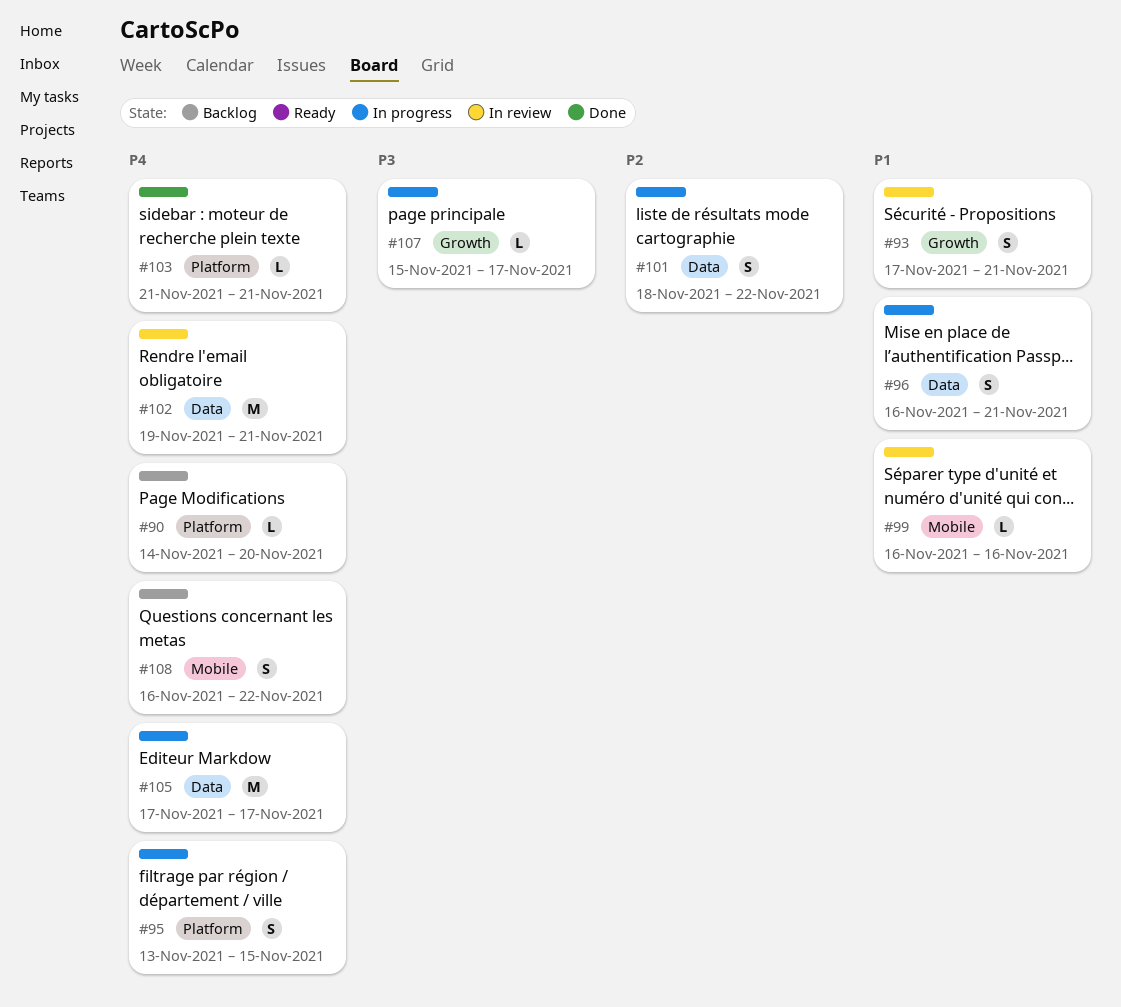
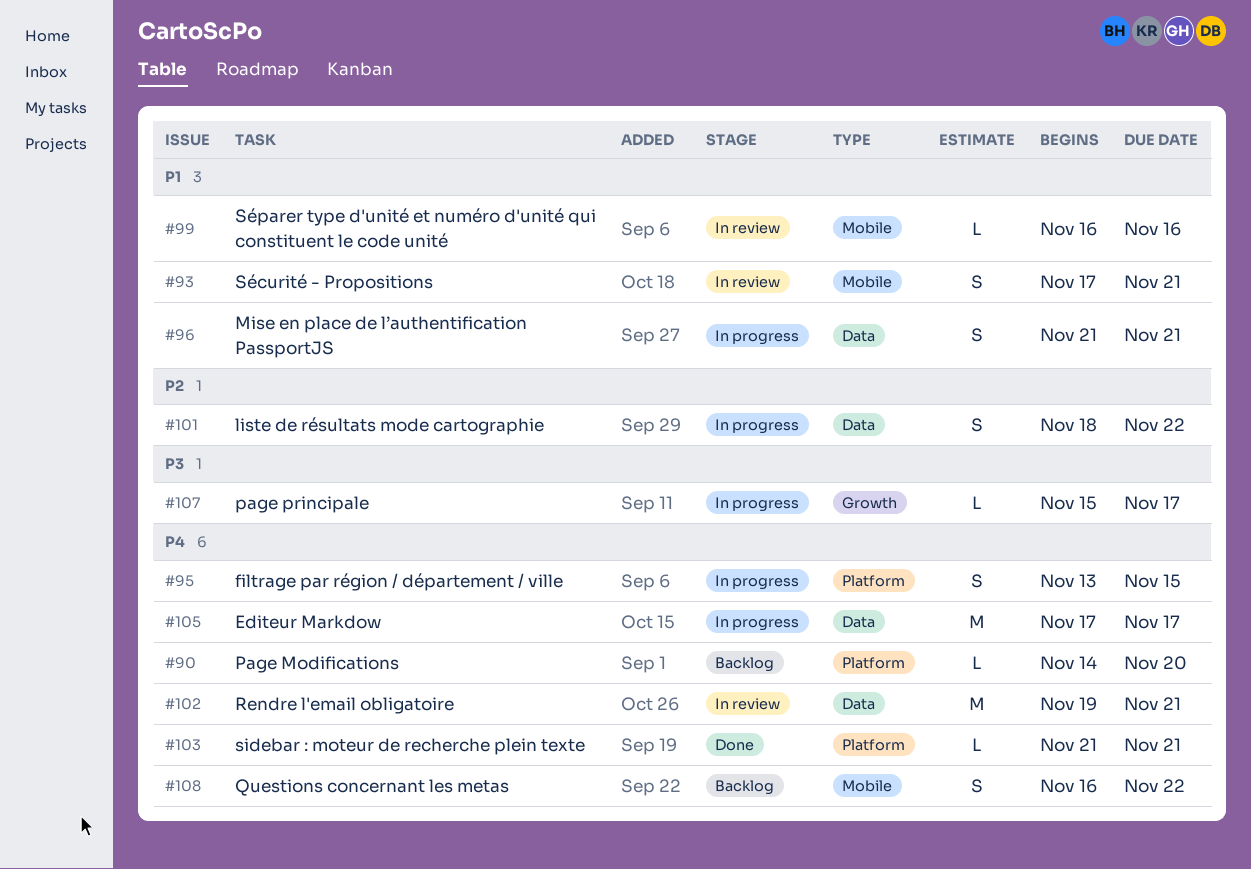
#93, label: Growth -> Mobile
#96, start: Nov 16 -> Nov 21

